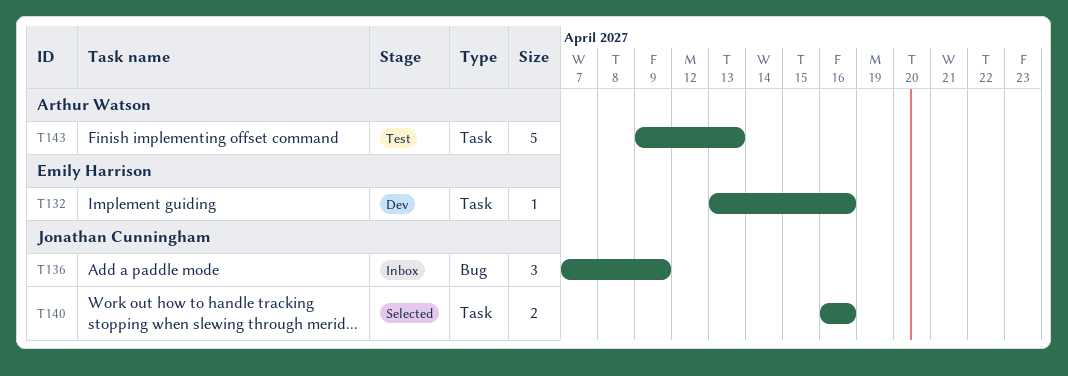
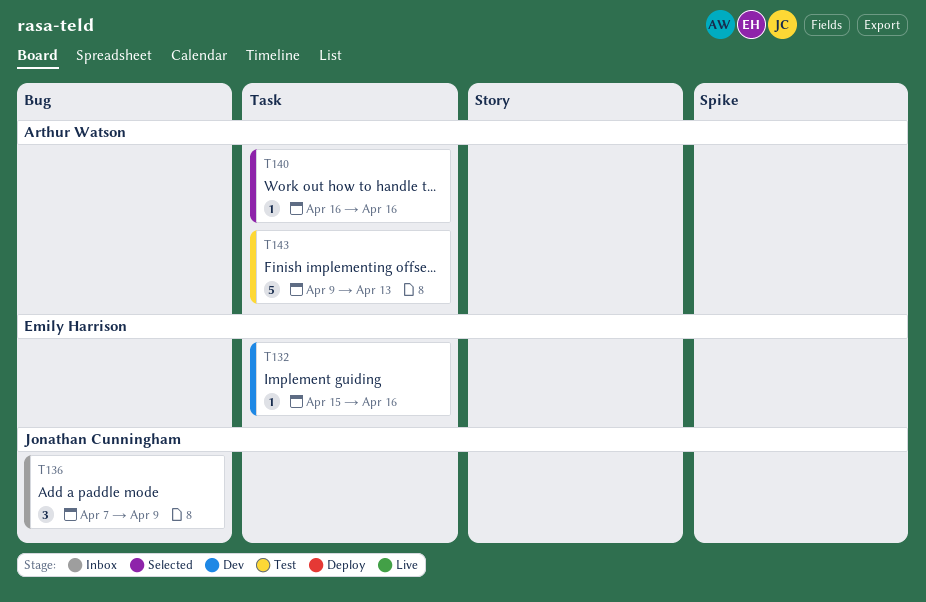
T132, start: Apr 13 -> Apr 15
T140, owner: Jonathan Cunningham -> Arthur Watson
T140, estimate: 2 -> 1

